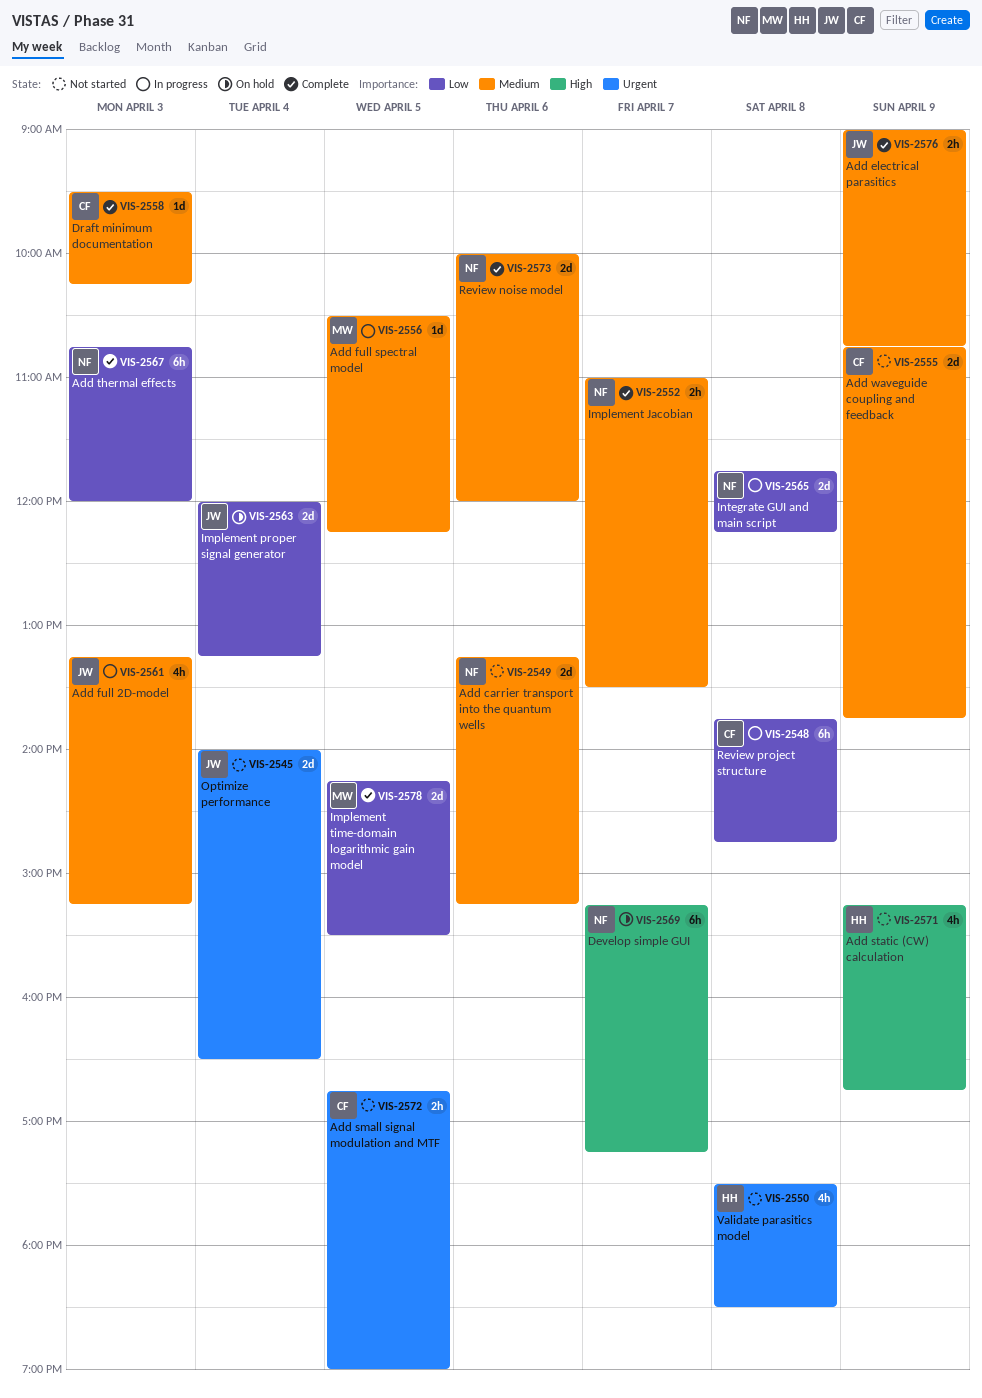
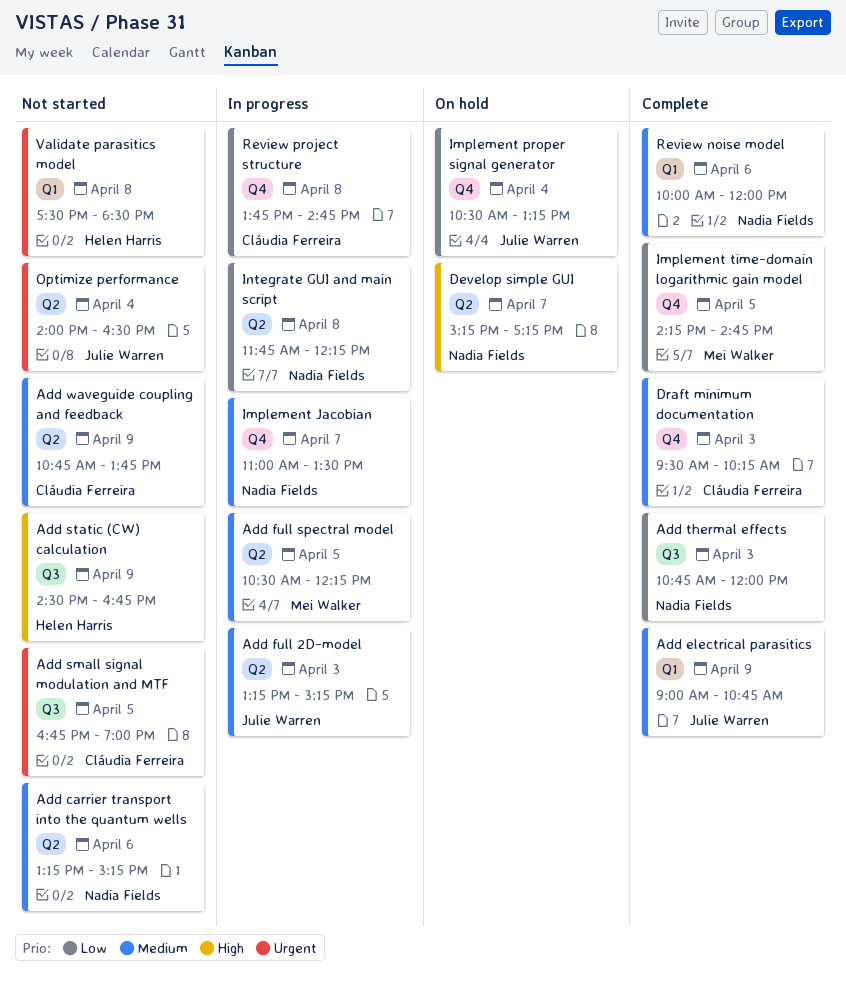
Add static (CW) calculation, begins: 15:15 -> 14:30
Implement Jacobian, status: Complete -> In progress
Implement proper signal generator, begins: 12:00 -> 10:30
Implement time-domain logarithmic gain model, ends: 15:30 -> 14:45

